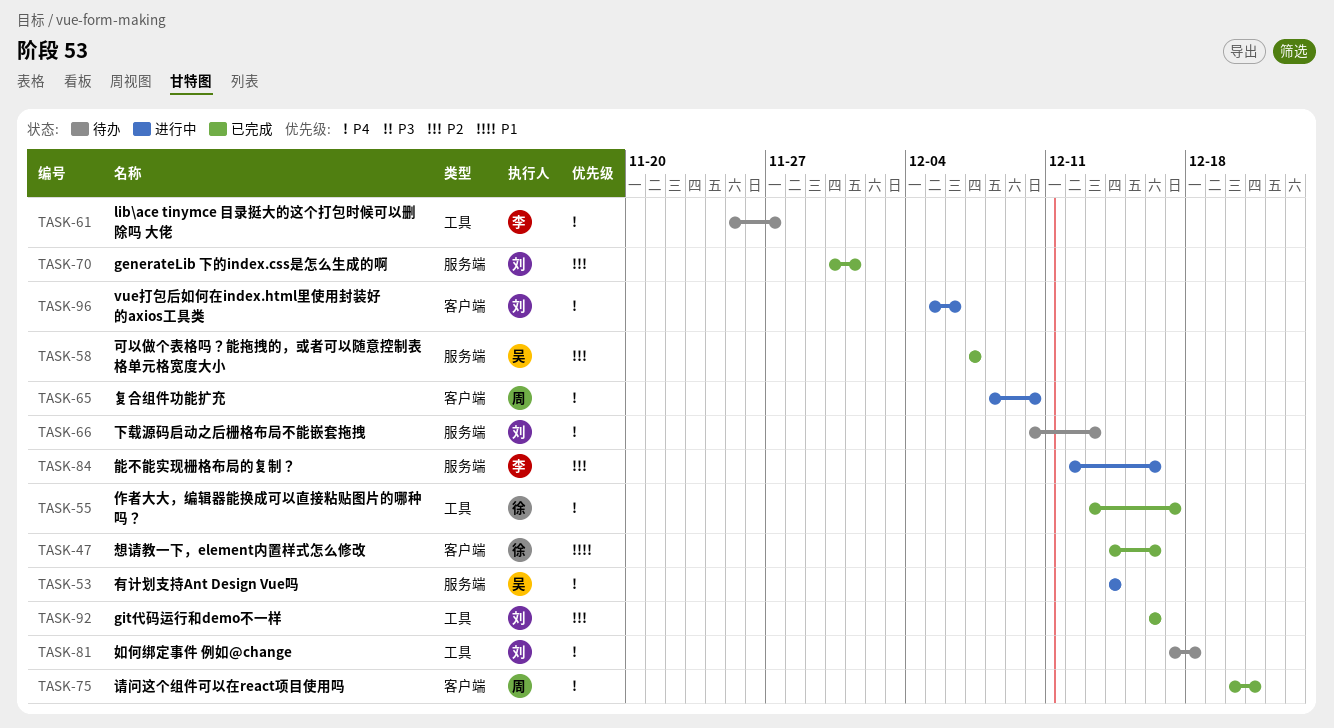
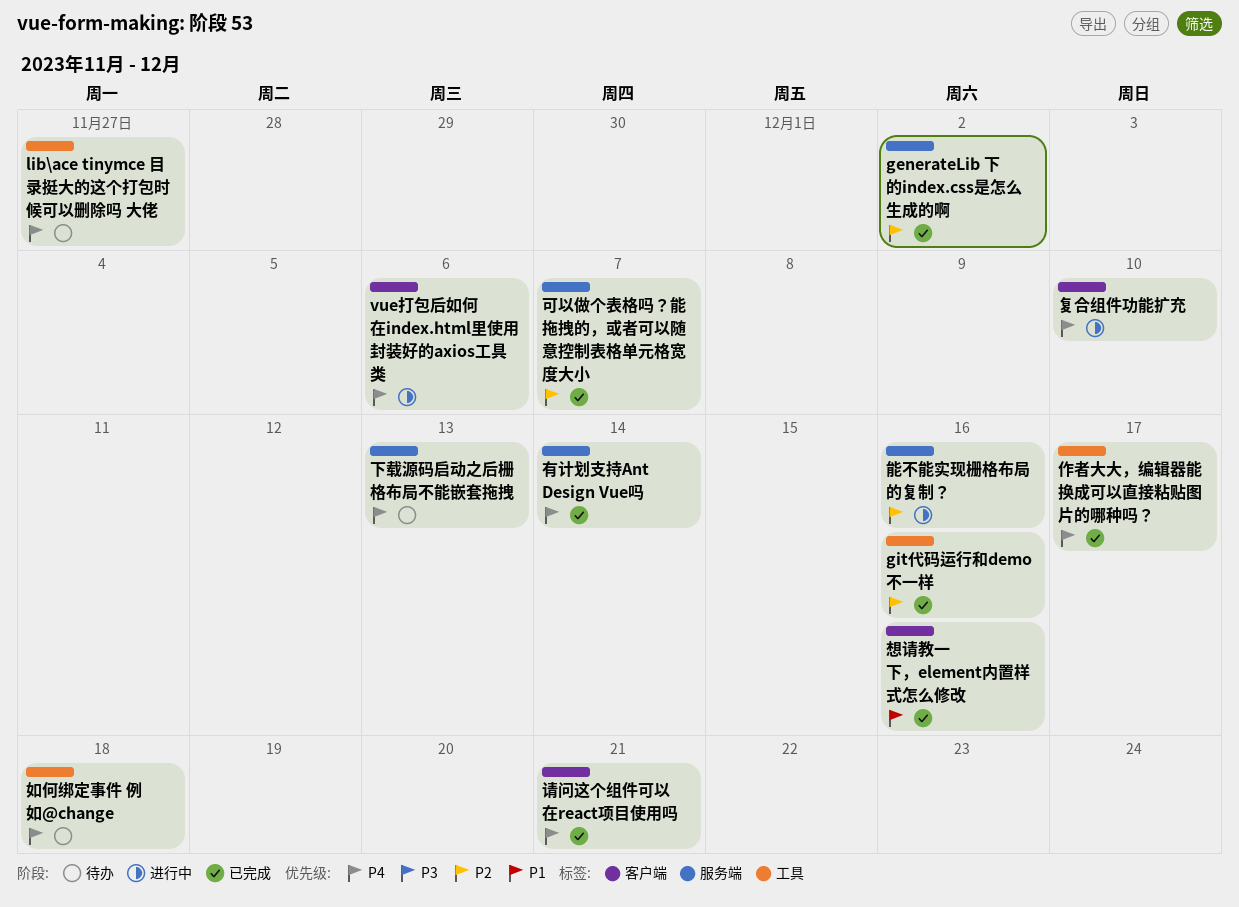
generateLib 下的index.css是怎么生成的啊, due: Dec 1 -> Dec 2
有计划支持Ant Design Vue吗, status: 进行中 -> 已完成

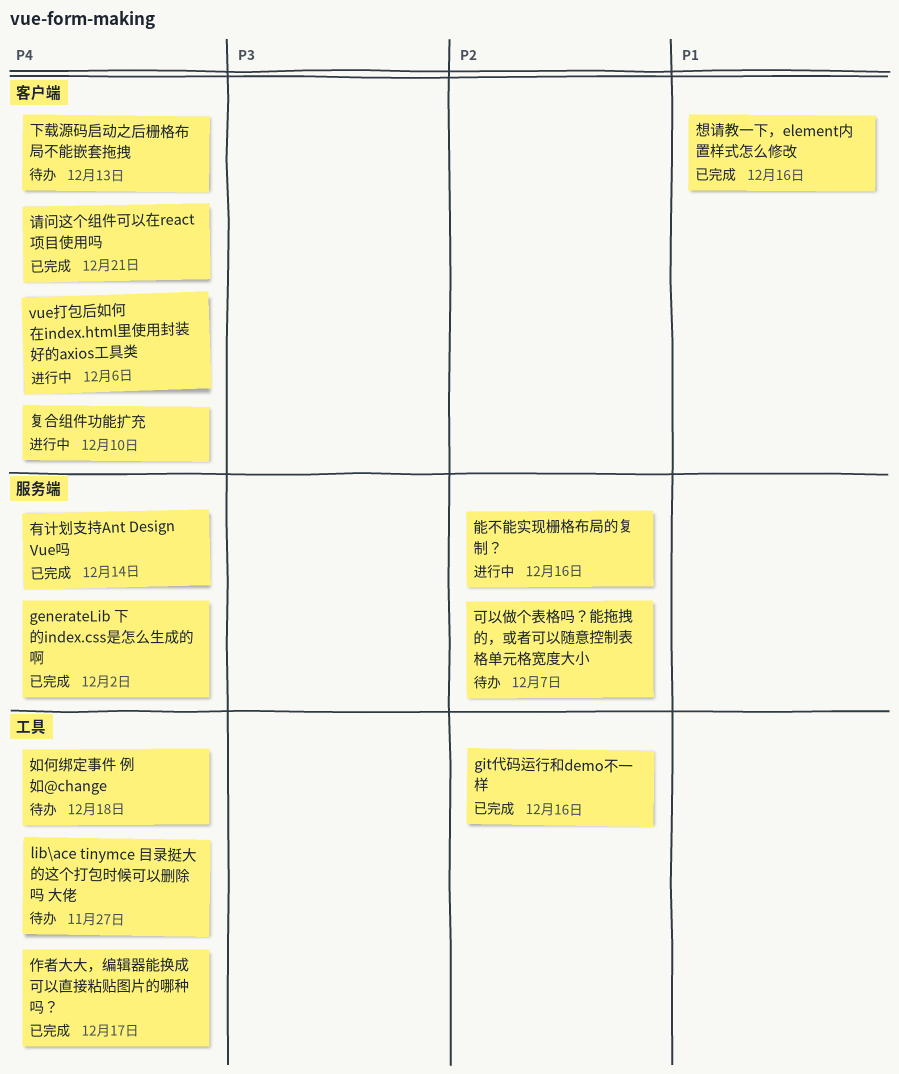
generateLib 下的index.css是怎么生成的啊, priority: P2 -> P4
下载源码启动之后栅格布局不能嵌套拖拽, label: 服务端 -> 客户端
可以做个表格吗？能拖拽的，或者可以随意控制表格单元格宽度大小, status: 已完成 -> 待办

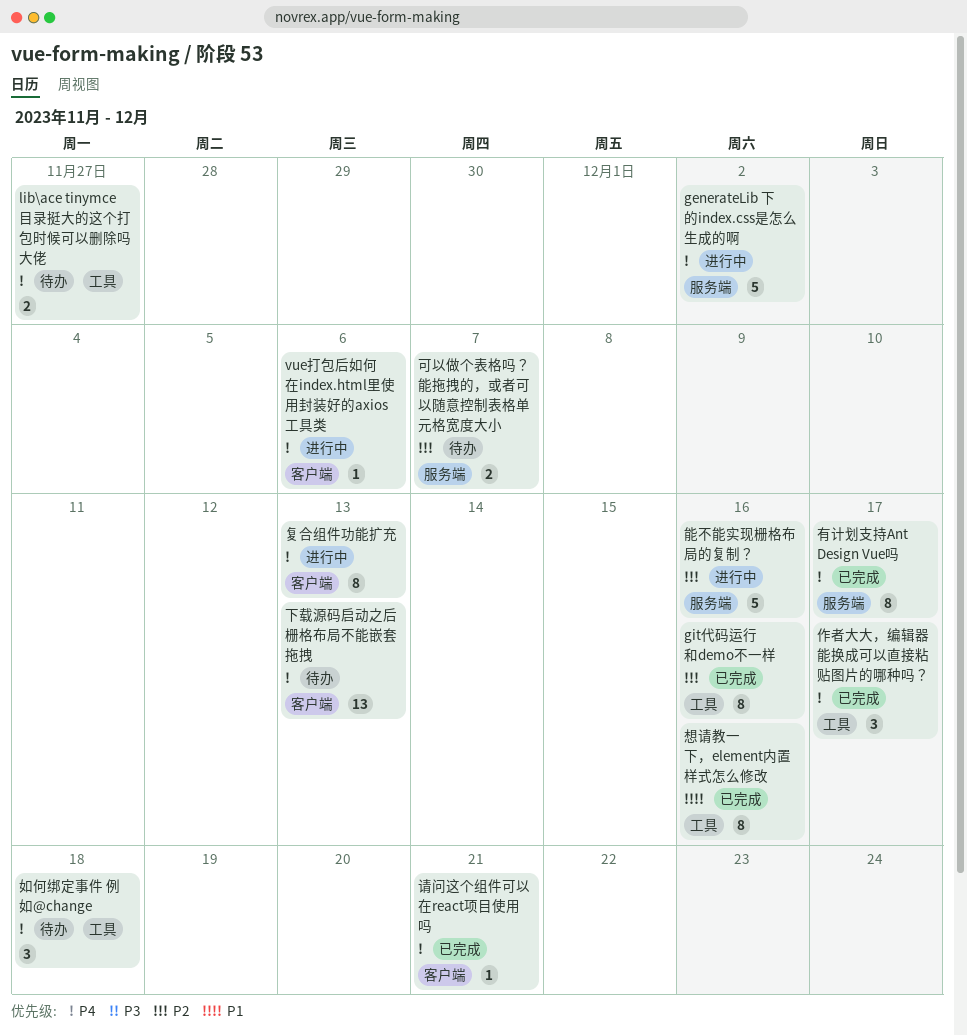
generateLib 下的index.css是怎么生成的啊, status: 已完成 -> 进行中
复合组件功能扩充, due: Dec 10 -> Dec 13
想请教一下，element内置样式怎么修改, label: 客户端 -> 工具
有计划支持Ant Design Vue吗, due: Dec 14 -> Dec 17

